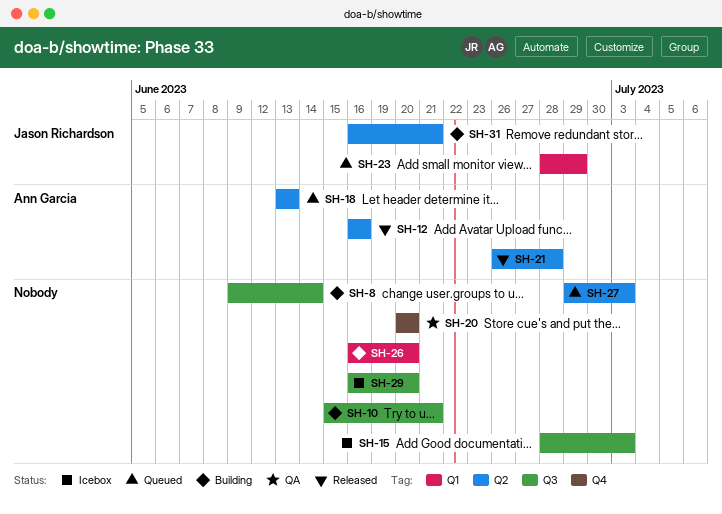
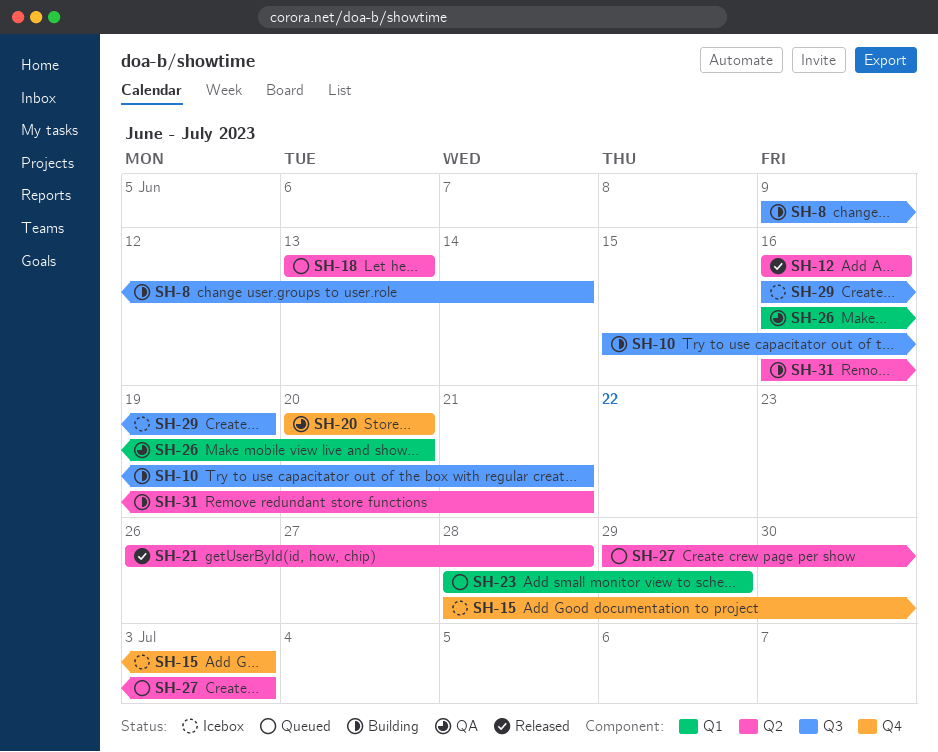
SH-15, label: Q3 -> Q4
SH-26, status: Building -> QA
SH-29, due: Jun 20 -> Jun 19

